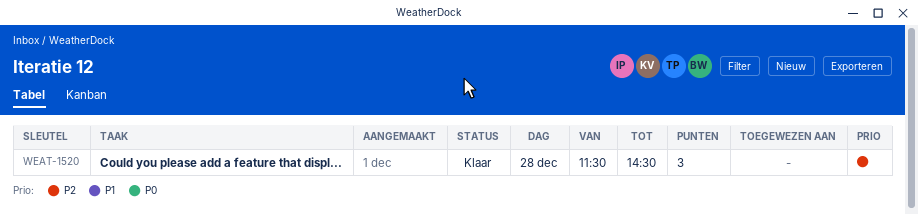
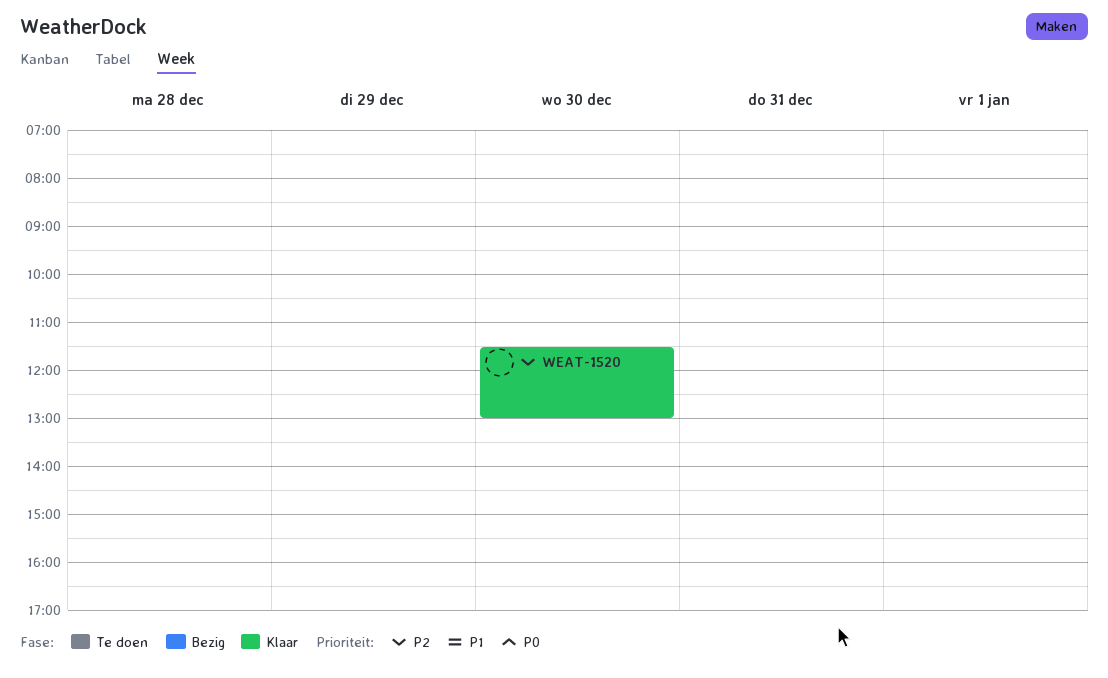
WEAT-1520, day: Dec 28 -> Dec 30
WEAT-1520, ends: 14:30 -> 13:00

